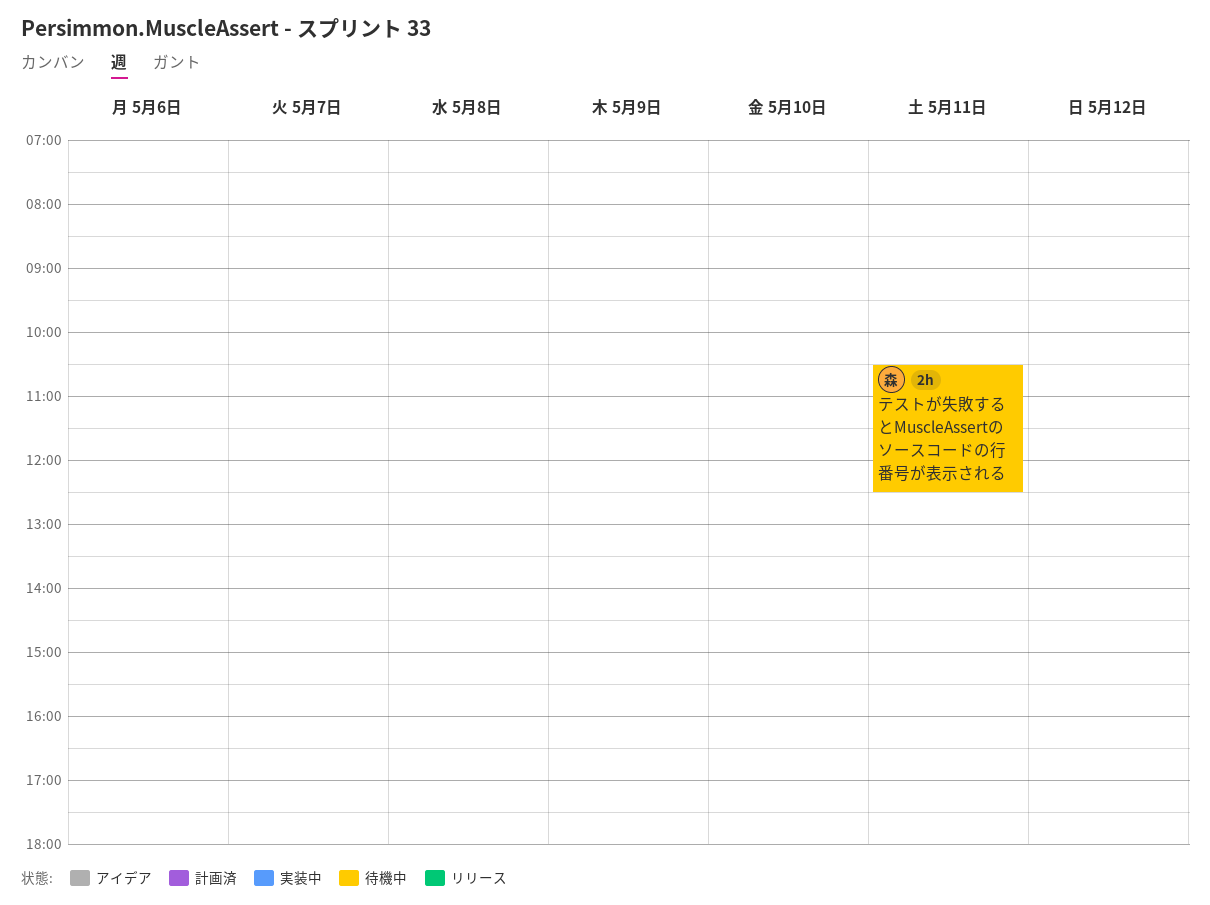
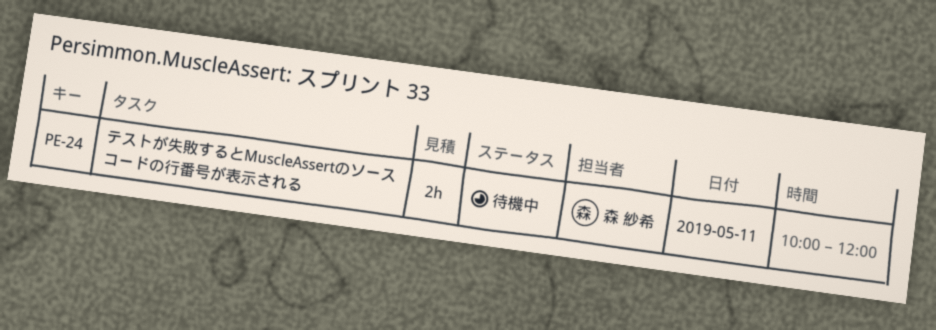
テストが失敗するとMuscleAssertのソースコードの行番号が表示される, begins: 10:30 -> 10:00
テストが失敗するとMuscleAssertのソースコードの行番号が表示される, ends: 12:30 -> 12:00

